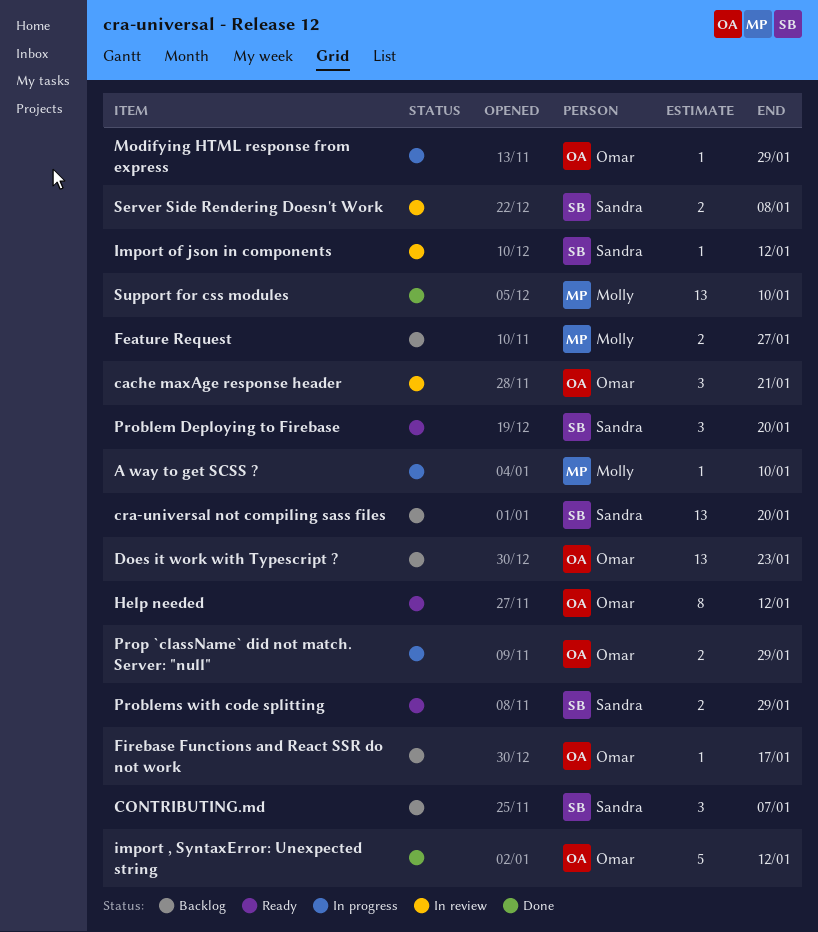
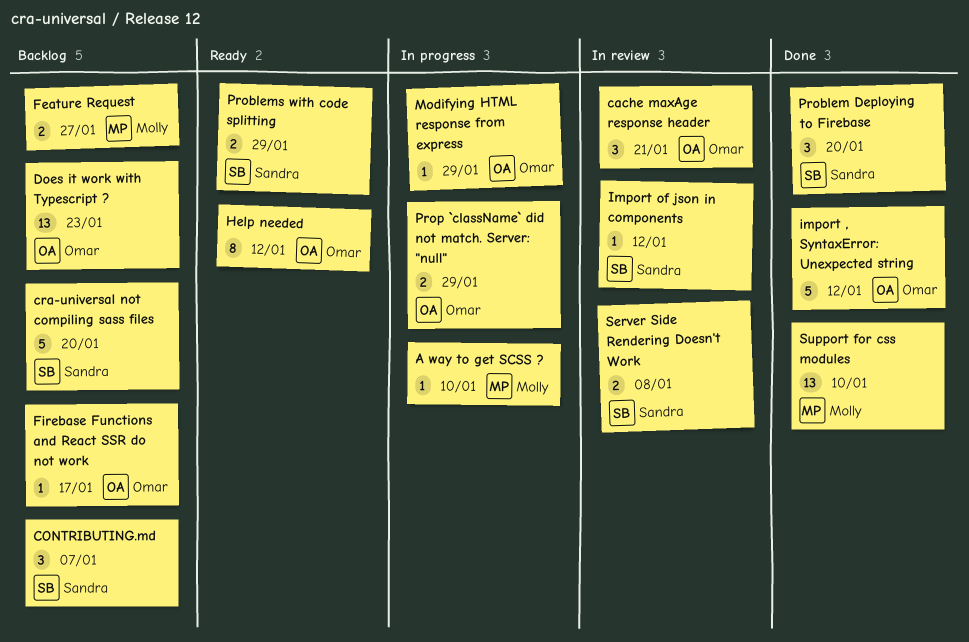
cra-universal not compiling sass files, estimate: 13 -> 5
Problem Deploying to Firebase, status: Ready -> Done

